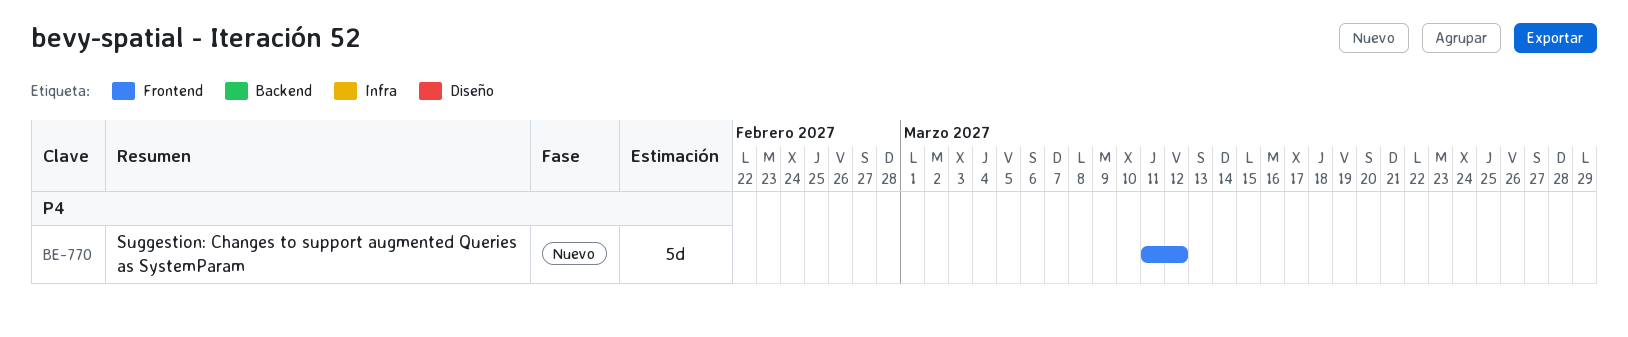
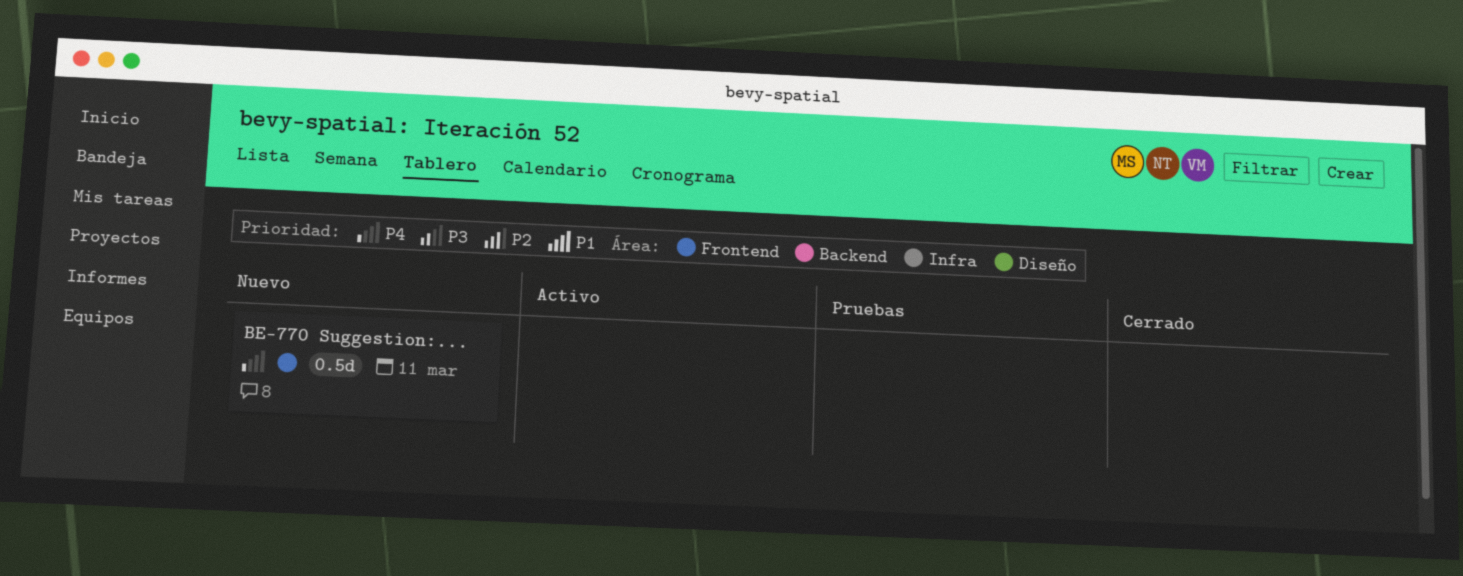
BE-770, estimate: 5d -> 0.5d
BE-770, due: Mar 12 -> Mar 11

